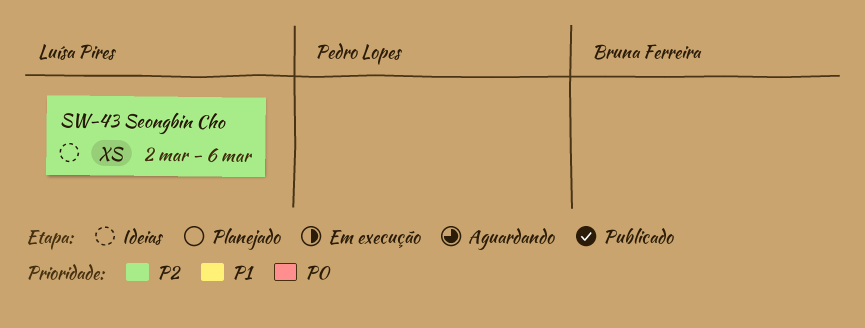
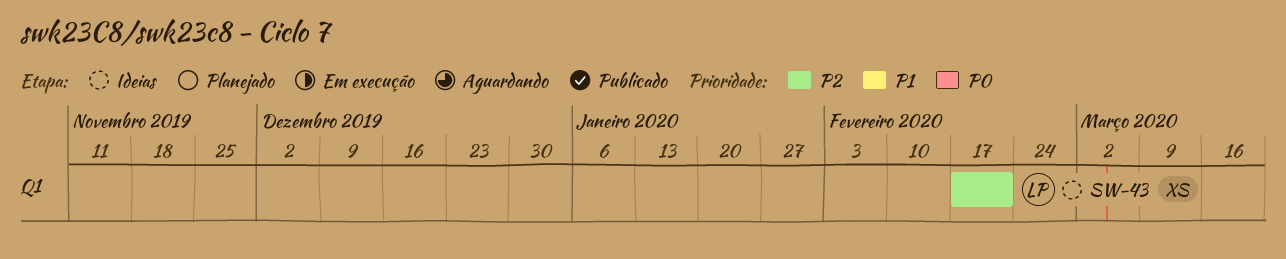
SW-43, start: Mar 2 -> Feb 17
SW-43, due: Mar 6 -> Feb 21

